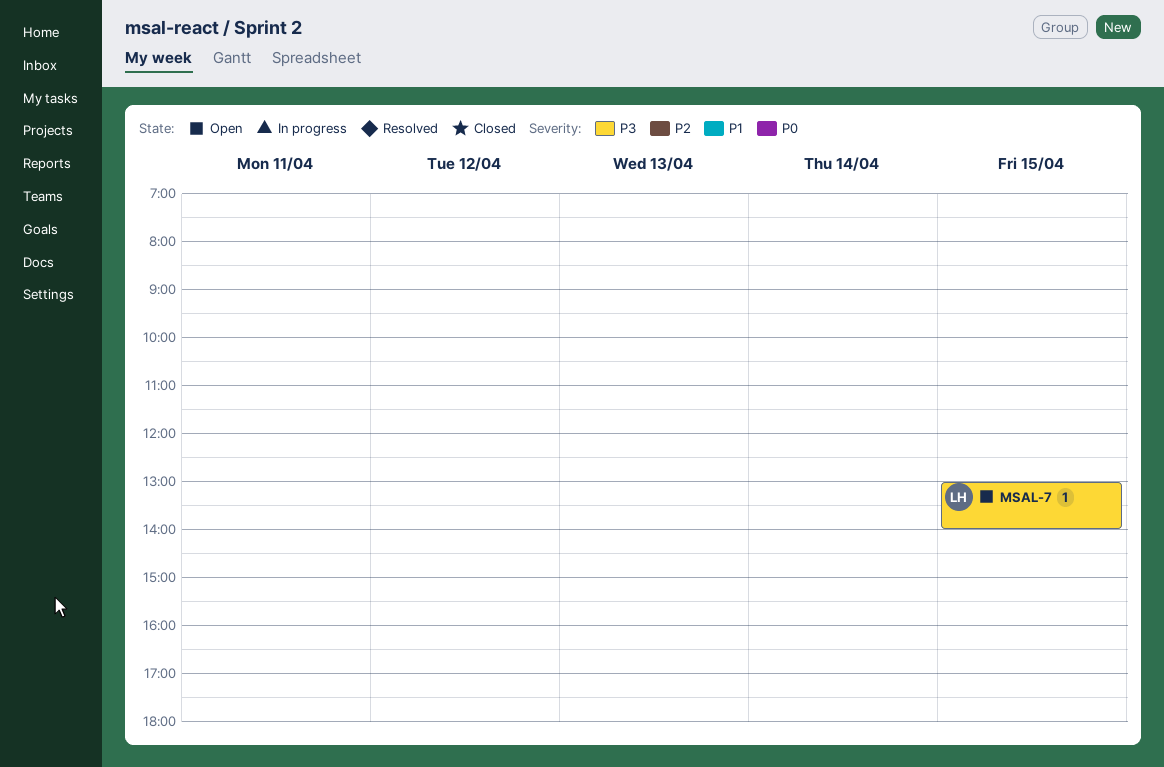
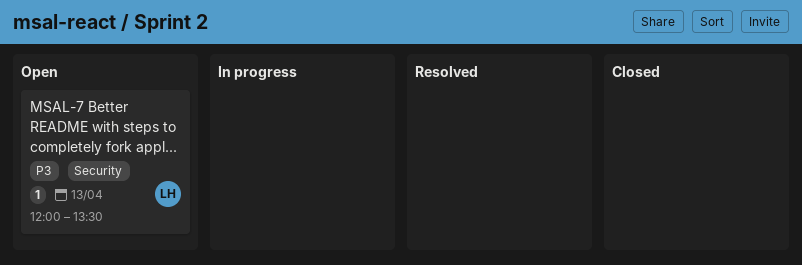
MSAL-7, day: Apr 15 -> Apr 13
MSAL-7, begins: 13:00 -> 12:00
MSAL-7, ends: 14:00 -> 13:30

